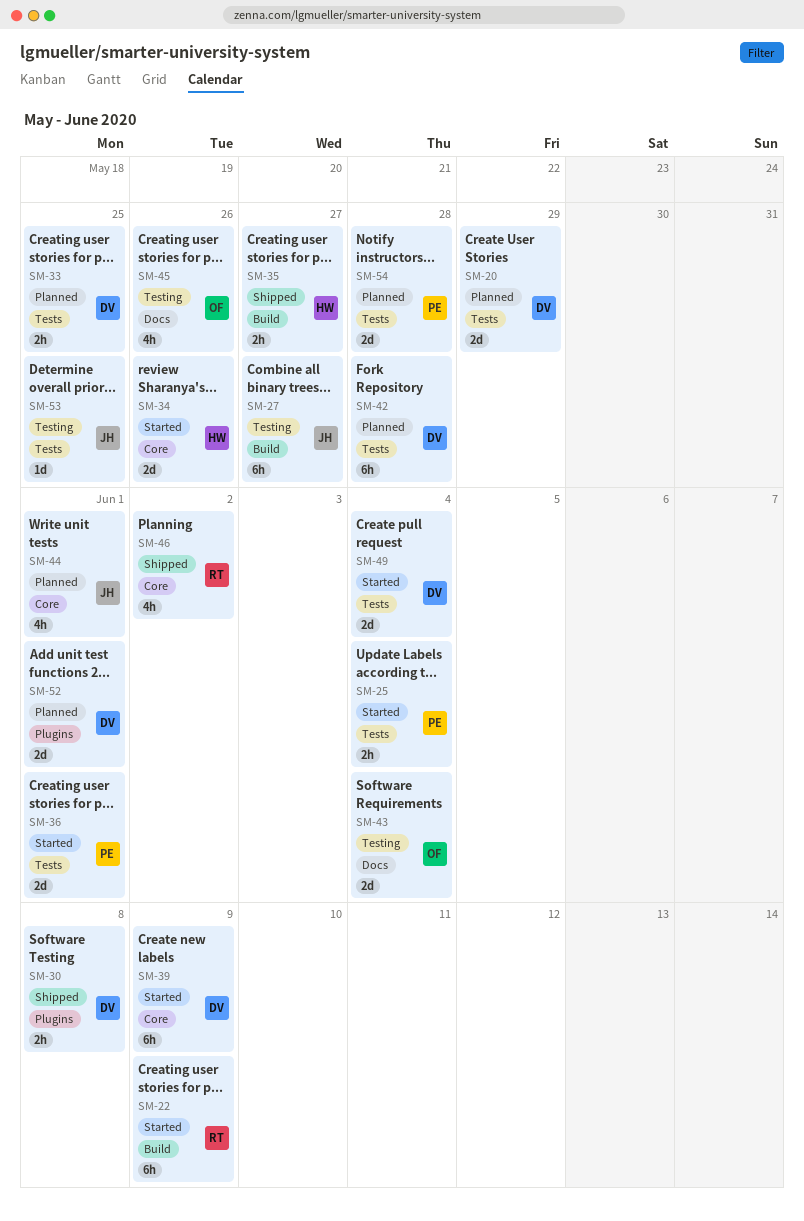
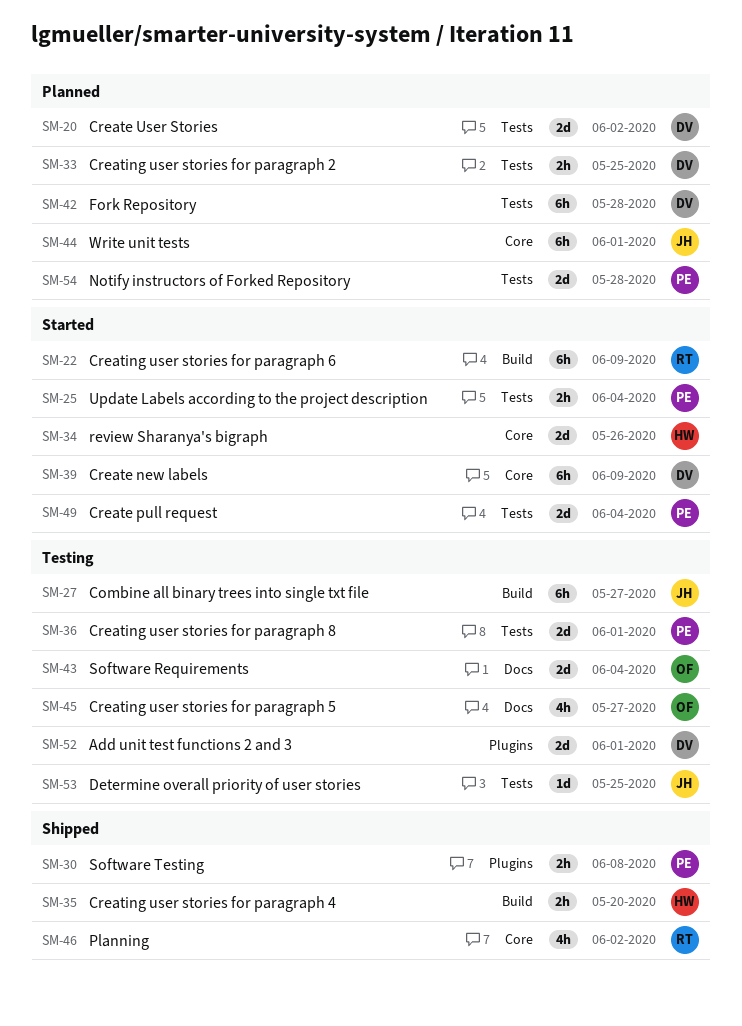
SM-20, due: May 29 -> Jun 2
SM-30, owner: DV -> PE
SM-35, due: May 27 -> May 20
SM-36, status: Started -> Testing
SM-44, estimate: 4h -> 6h
SM-45, due: May 26 -> May 27
SM-49, owner: DV -> PE
SM-52, status: Planned -> Testing

